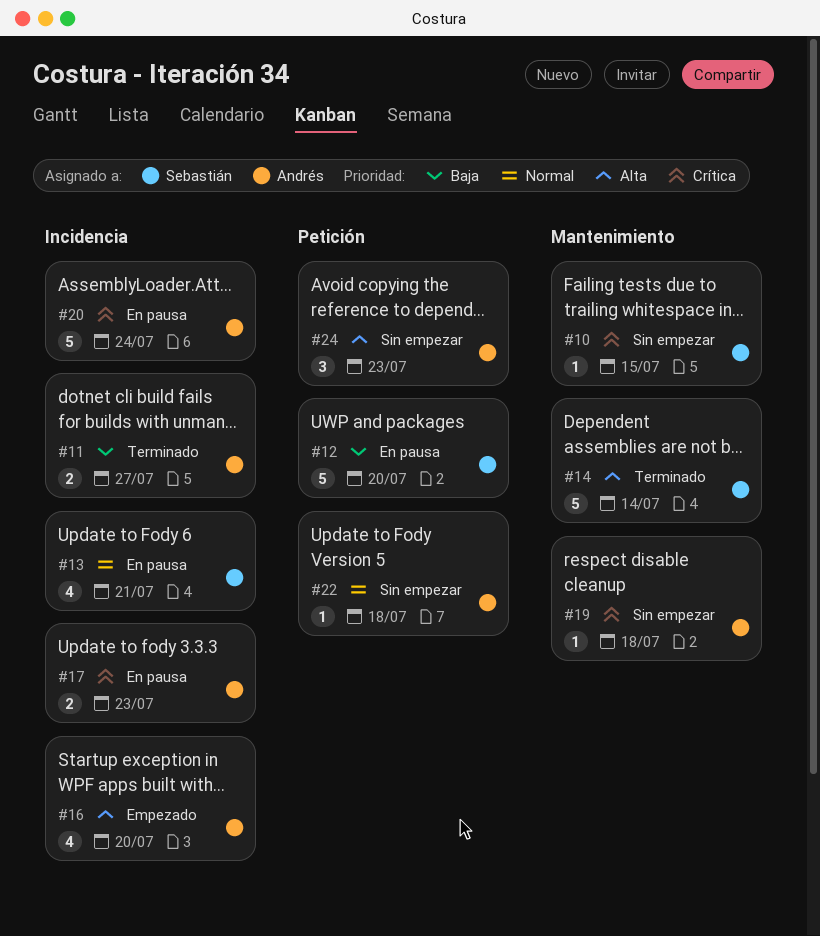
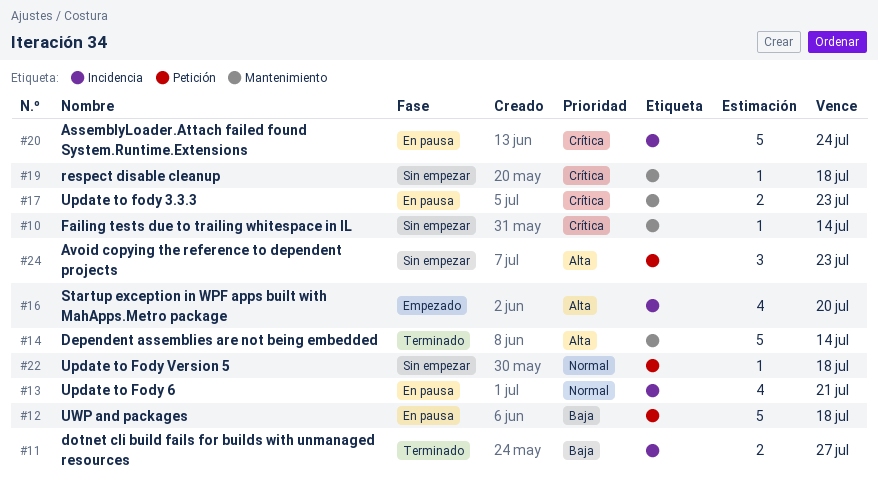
#10, due: Jul 15 -> Jul 14
#12, due: Jul 20 -> Jul 18
#17, label: Incidencia -> Mantenimiento

